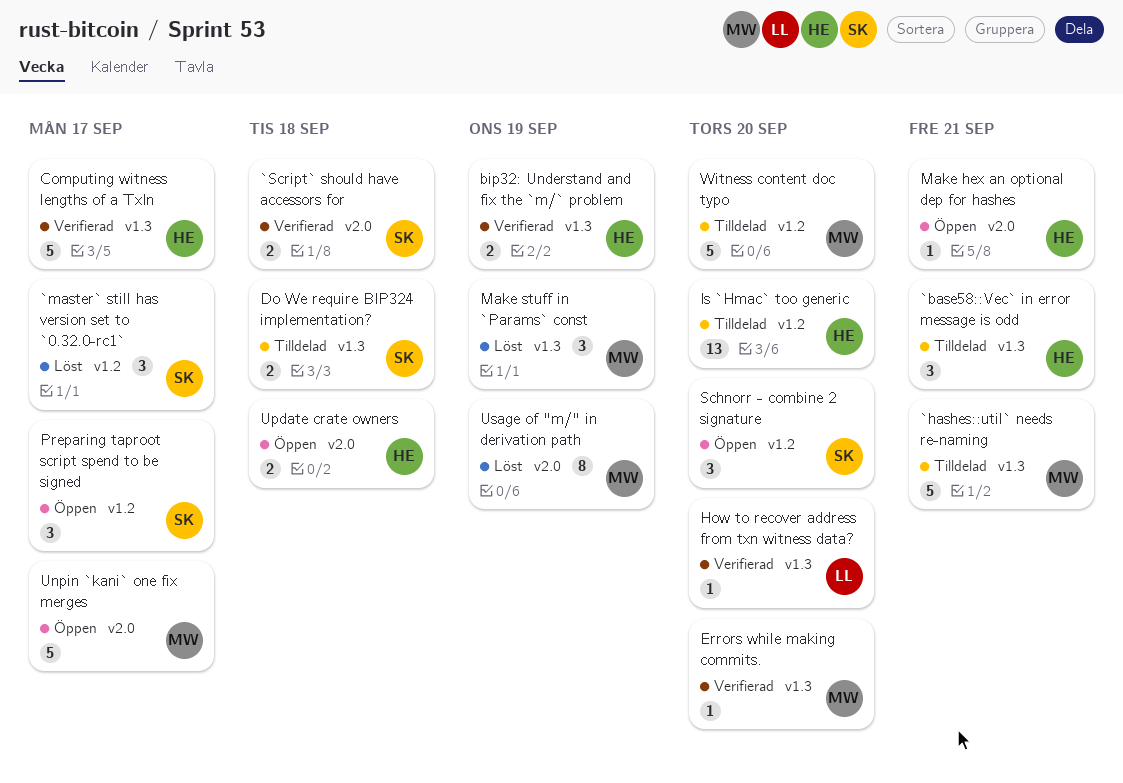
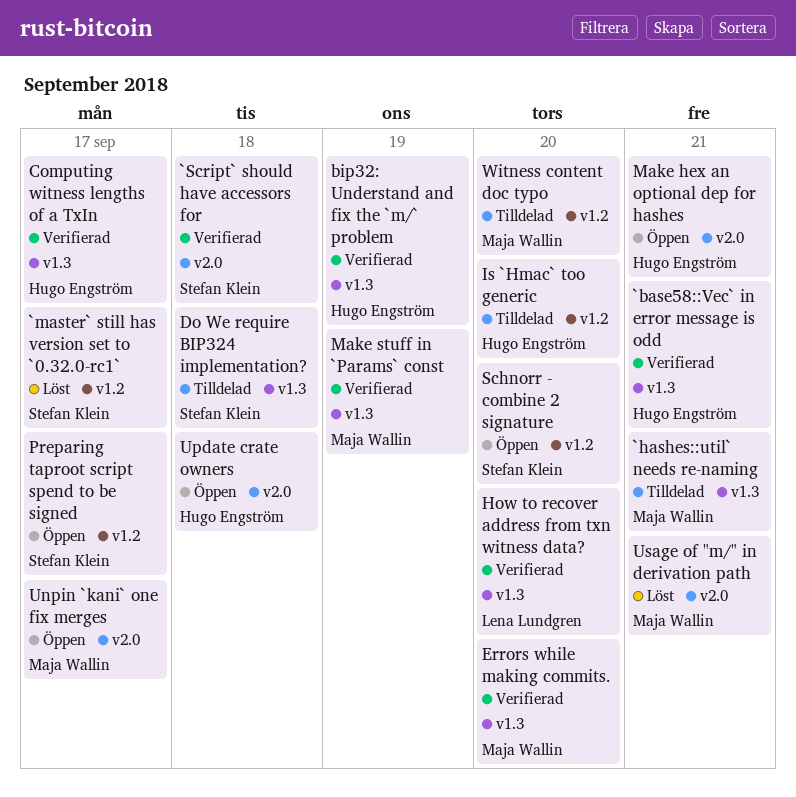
`base58::Vec` in error message is odd, status: Tilldelad -> Verifierad
Make stuff in `Params` const, status: Löst -> Verifierad
Usage of "m/" in derivation path, due: Sep 19 -> Sep 21

